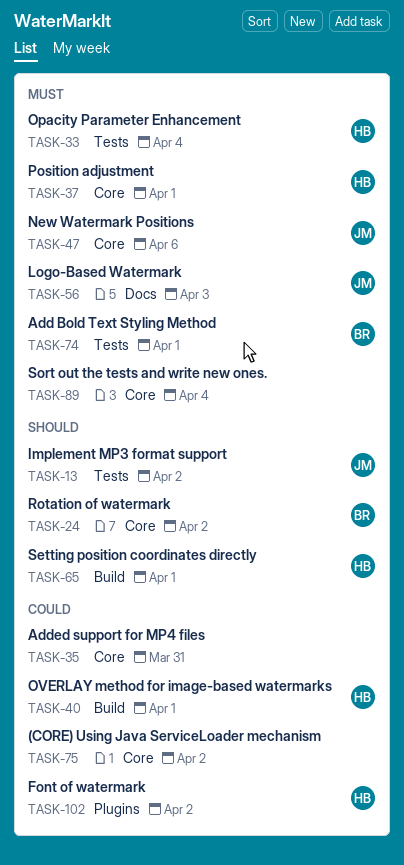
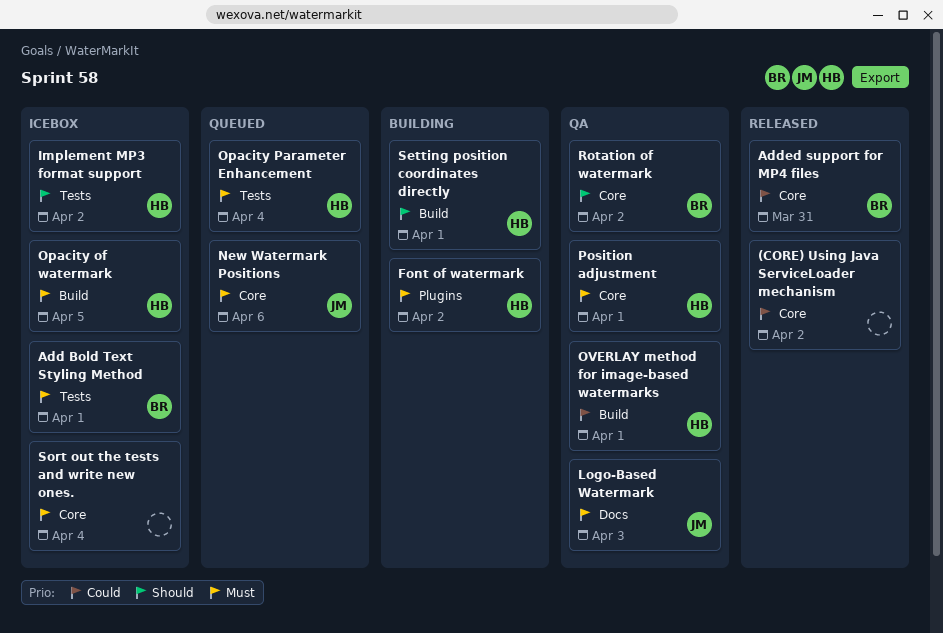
Added support for MP4 files, owner: none -> BR
Font of watermark, priority: Could -> Must
Implement MP3 format support, owner: JM -> HB
Opacity of watermark: none -> present

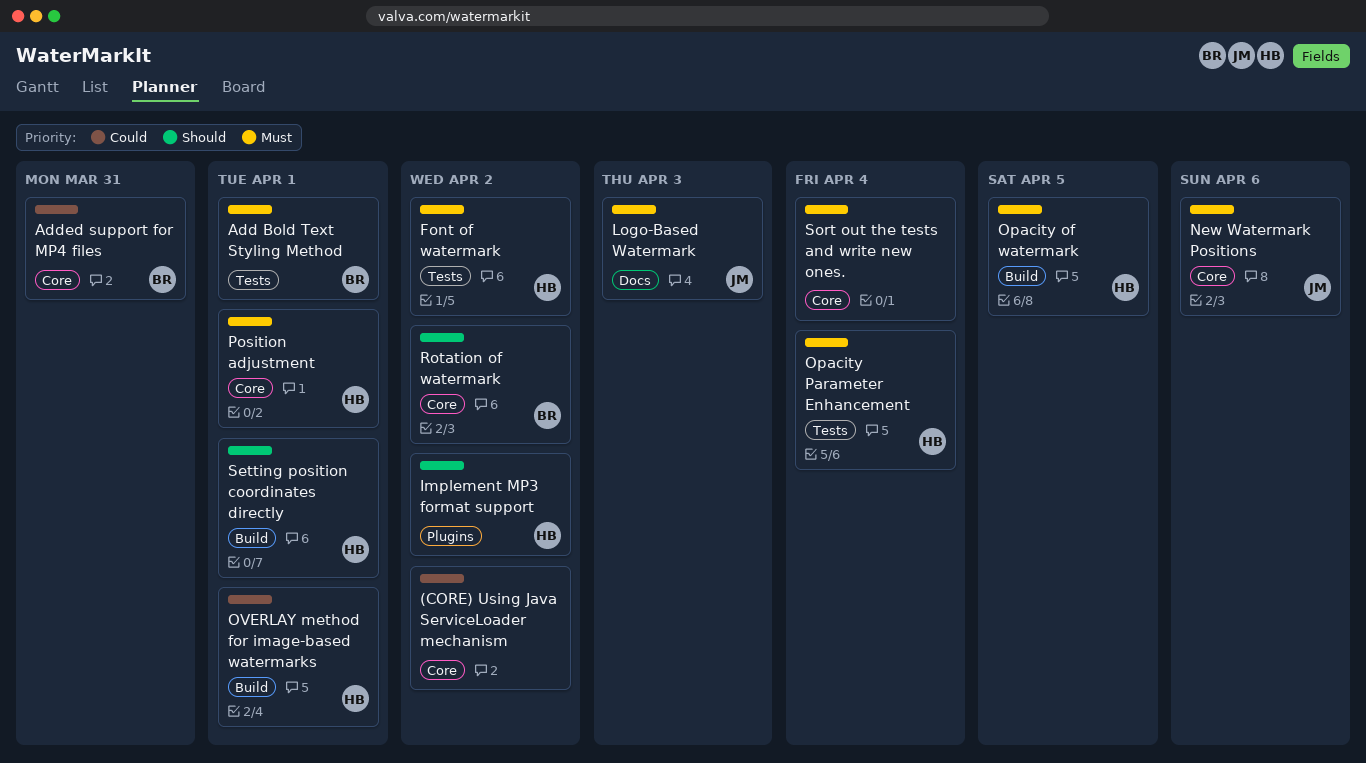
Font of watermark, label: Plugins -> Tests
Implement MP3 format support, label: Tests -> Plugins

